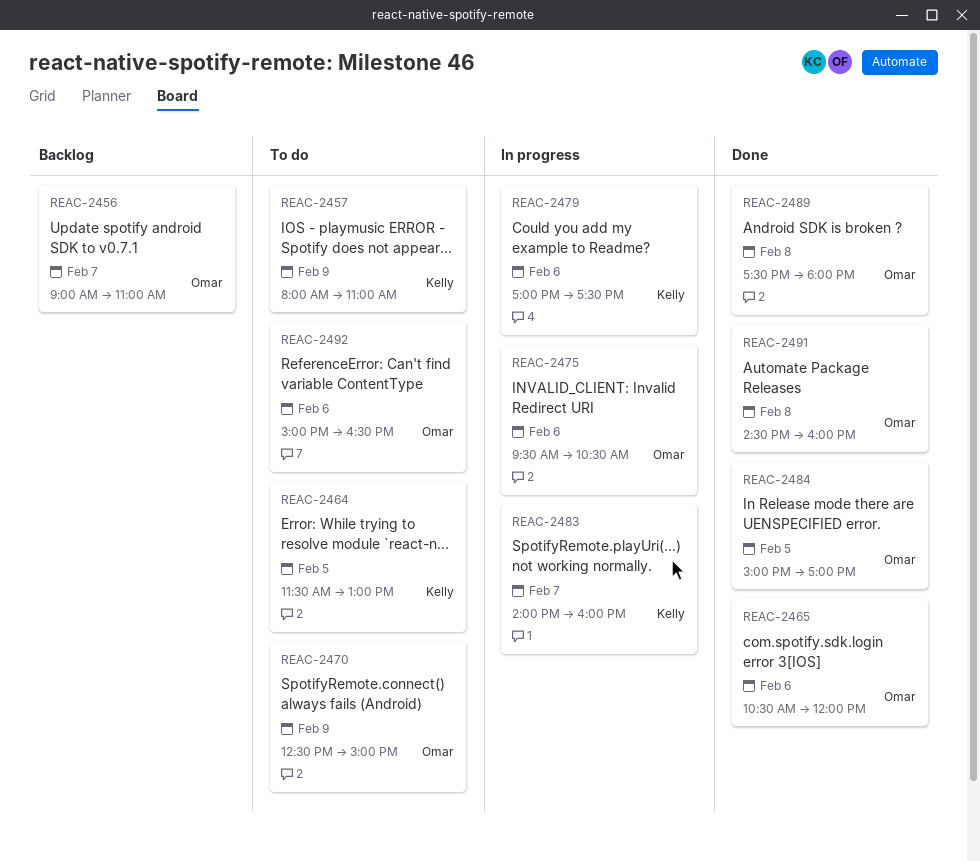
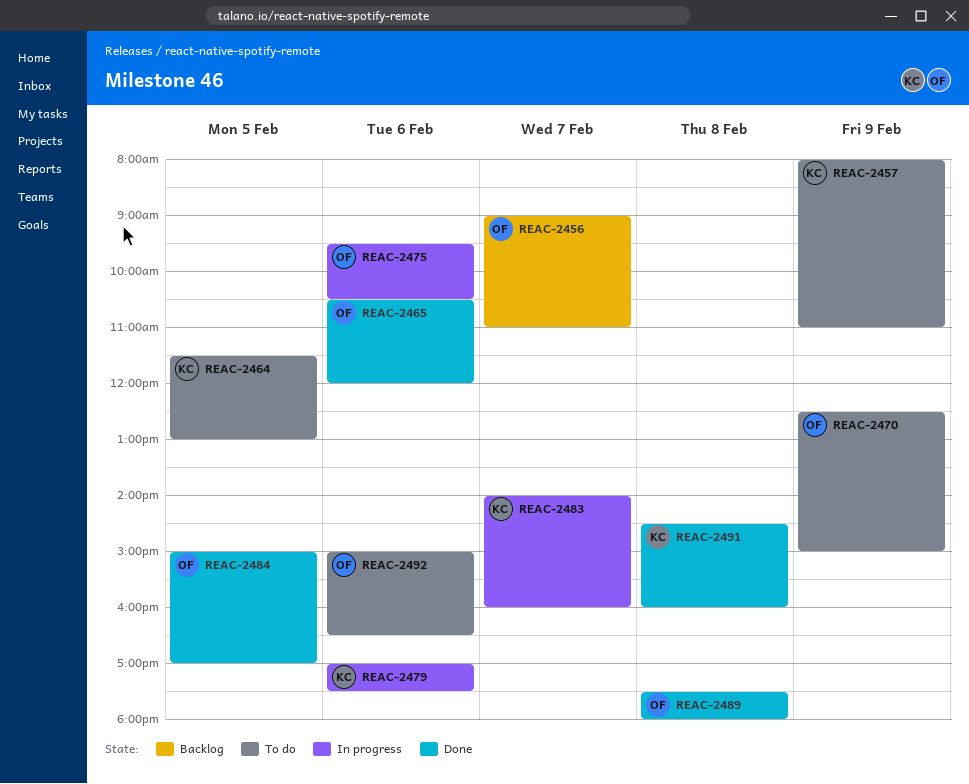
REAC-2491, owner: Omar -> Kelly

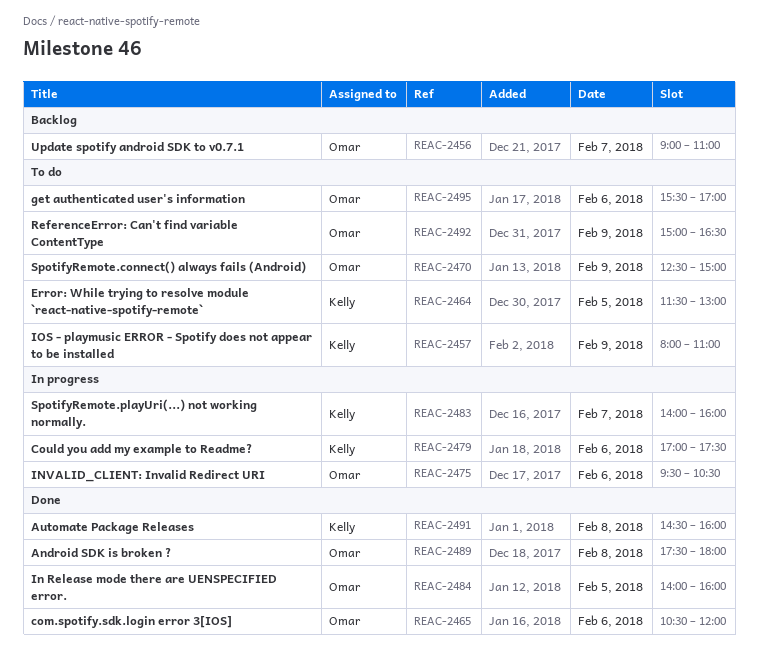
REAC-2484, begins: 15:00 -> 14:00
REAC-2484, ends: 17:00 -> 16:00
REAC-2492, day: Feb 6 -> Feb 9
REAC-2495: none -> present

